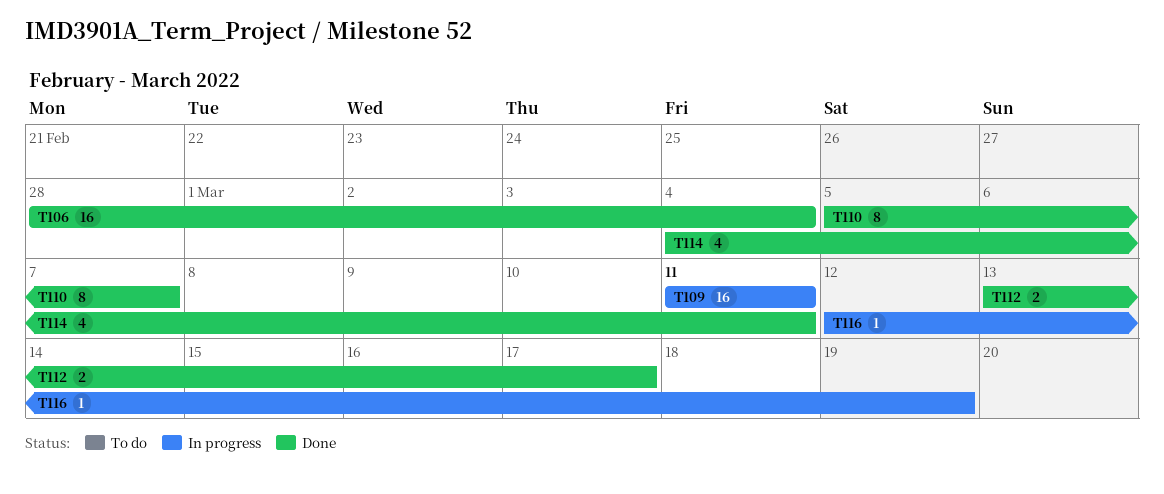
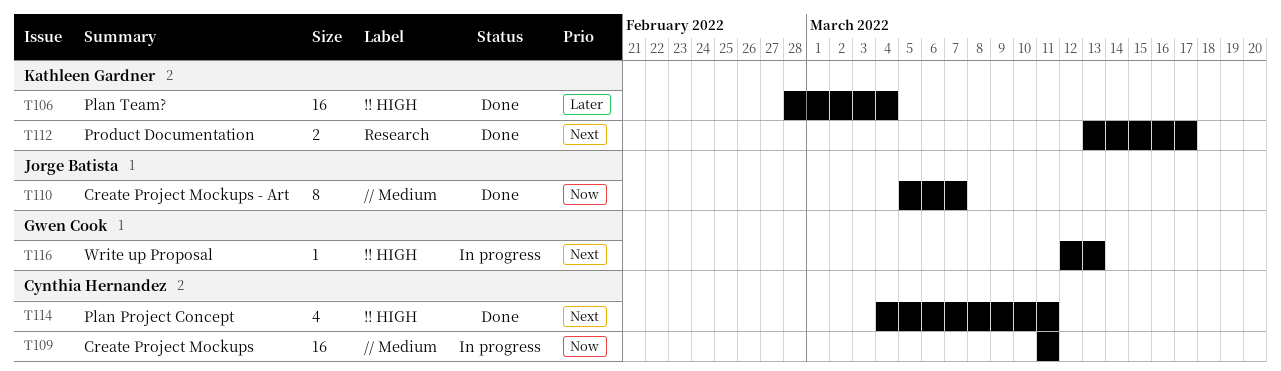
T116, due: Mar 19 -> Mar 13

